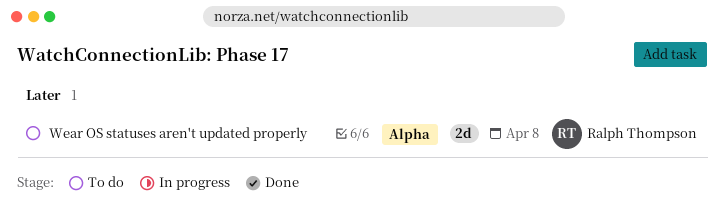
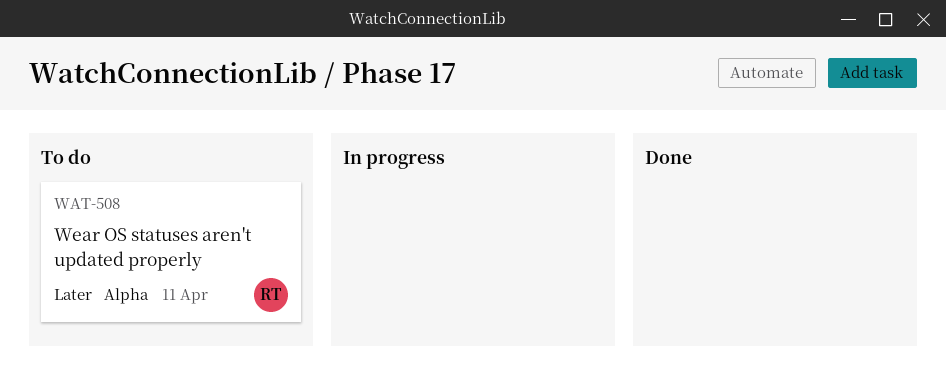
Wear OS statuses aren't updated properly, due: Apr 8 -> Apr 11

